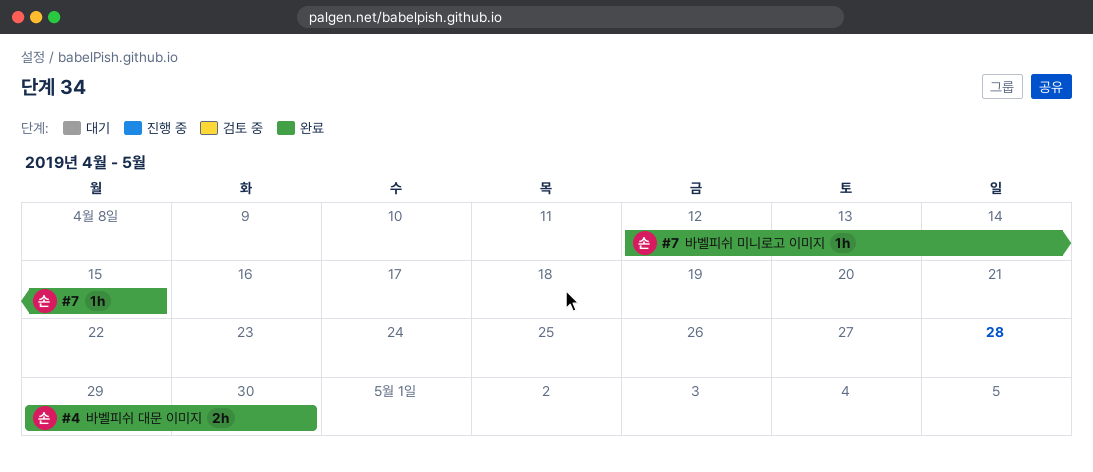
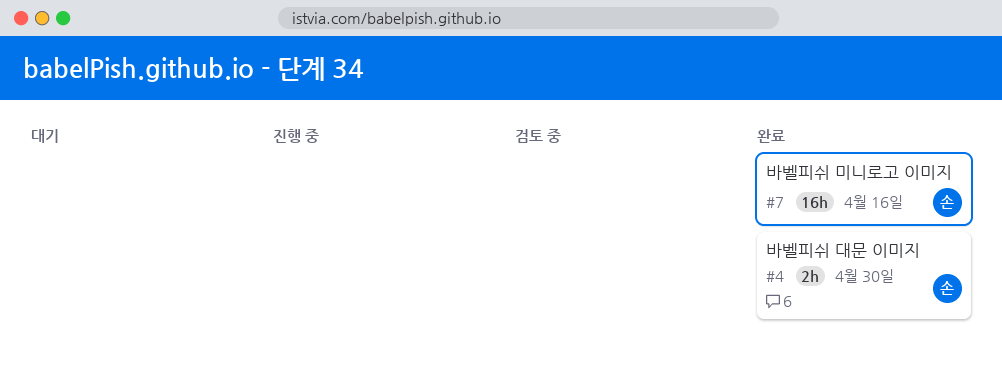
#7, estimate: 1h -> 16h
#7, due: Apr 15 -> Apr 16

